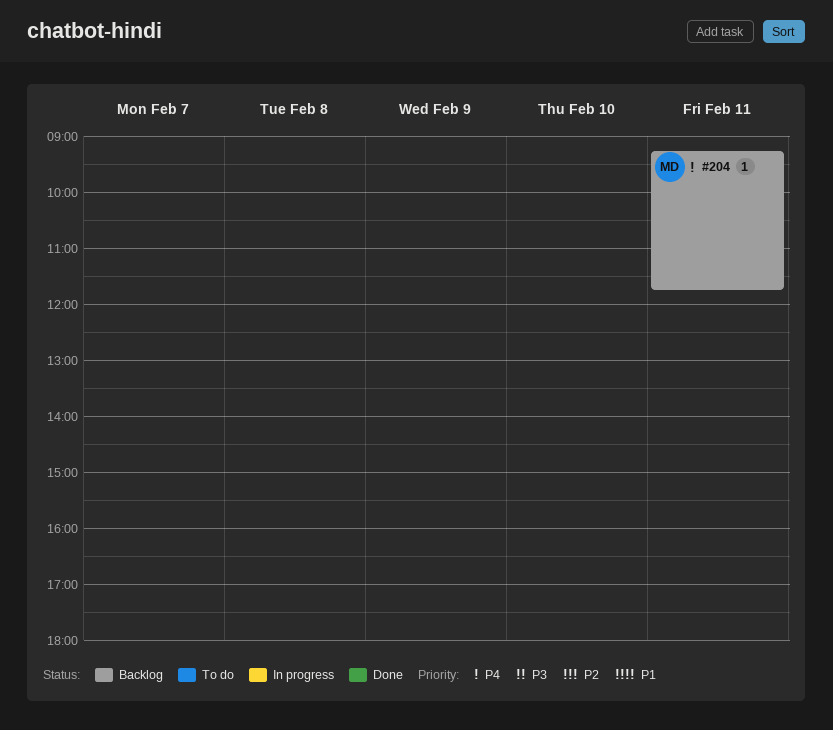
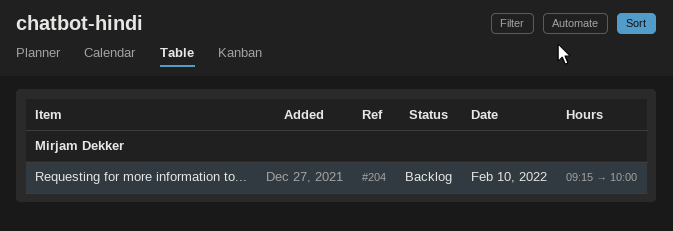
#204, day: Feb 11 -> Feb 10
#204, ends: 11:45 -> 10:00

